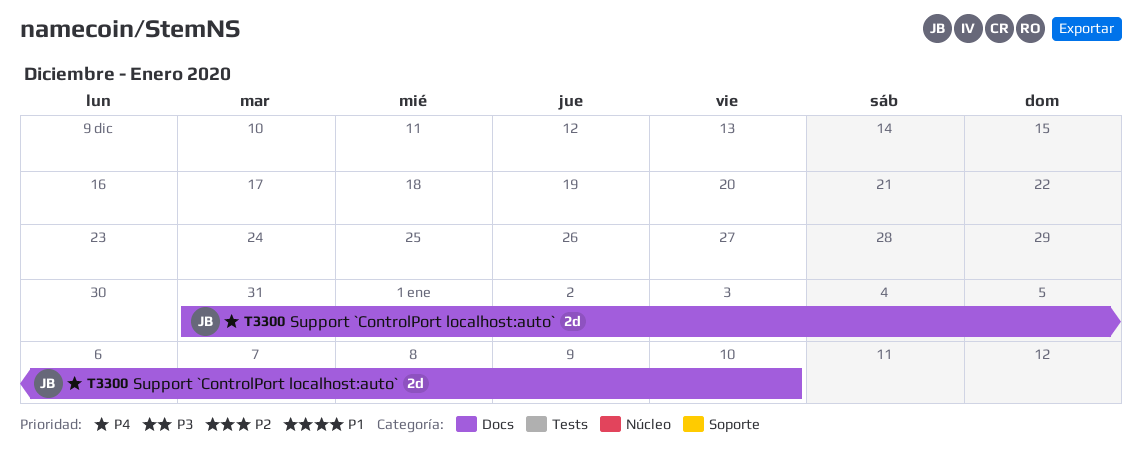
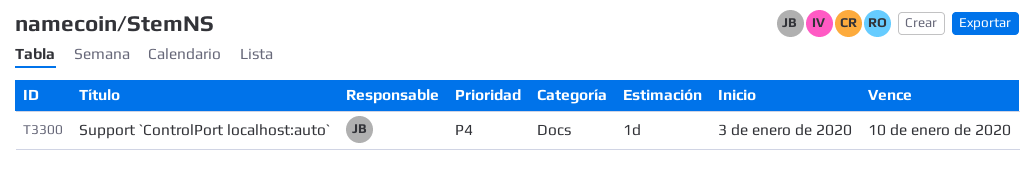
T3300, estimate: 2d -> 1d
T3300, start: Dec 31 -> Jan 3

